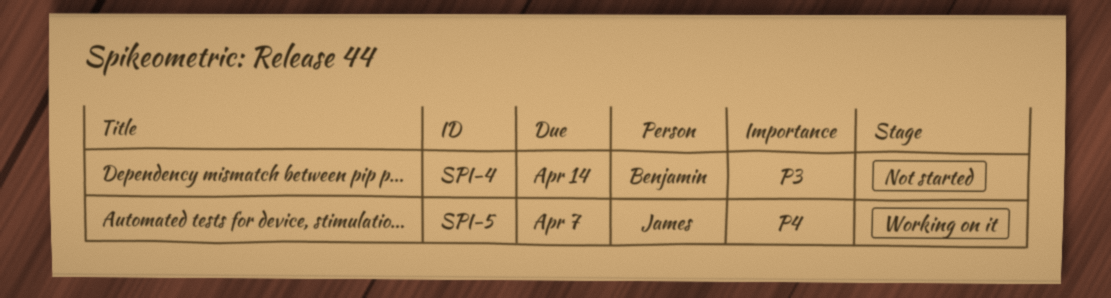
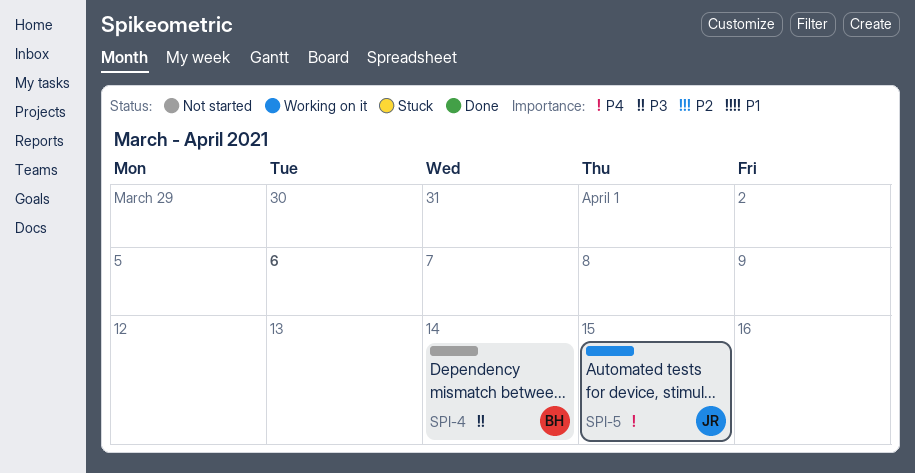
SPI-5, due: Apr 7 -> Apr 15

